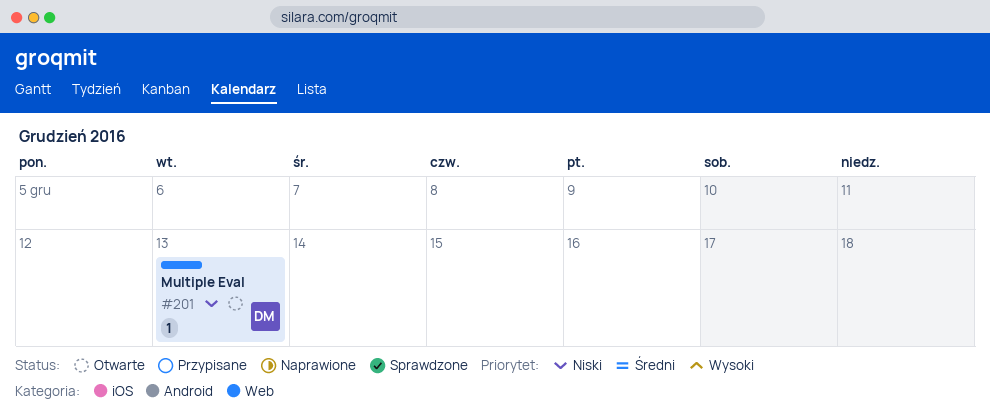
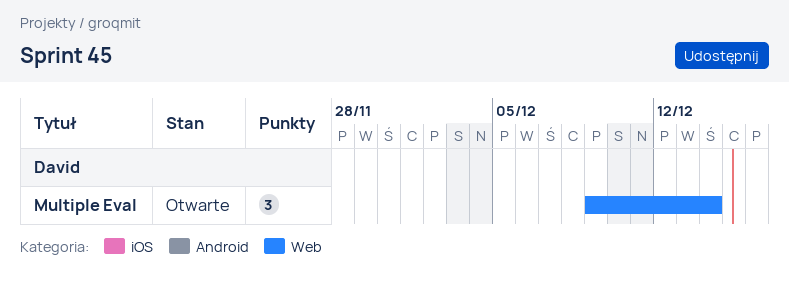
Multiple Eval, estimate: 1 -> 3
Multiple Eval, due: Dec 13 -> Dec 14

